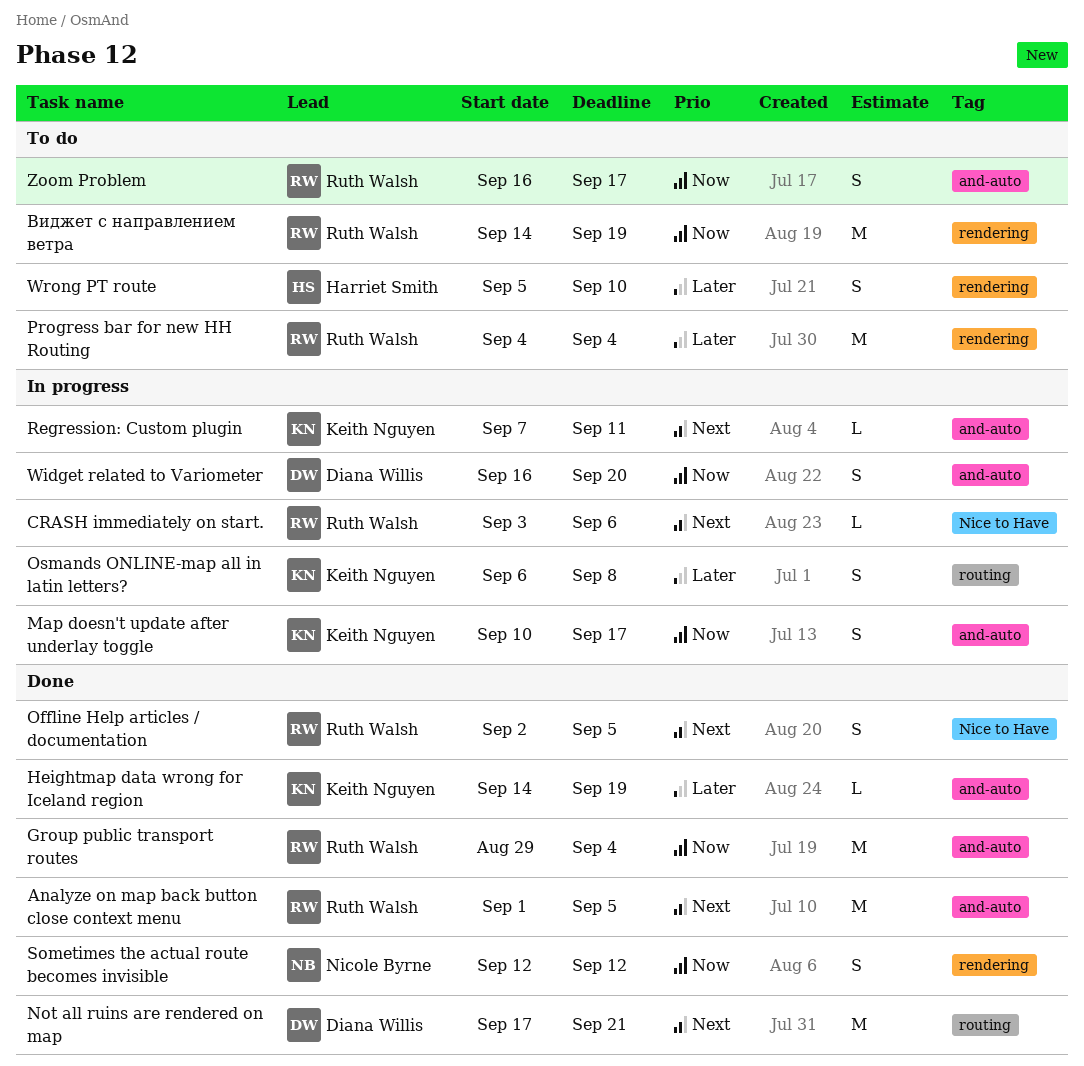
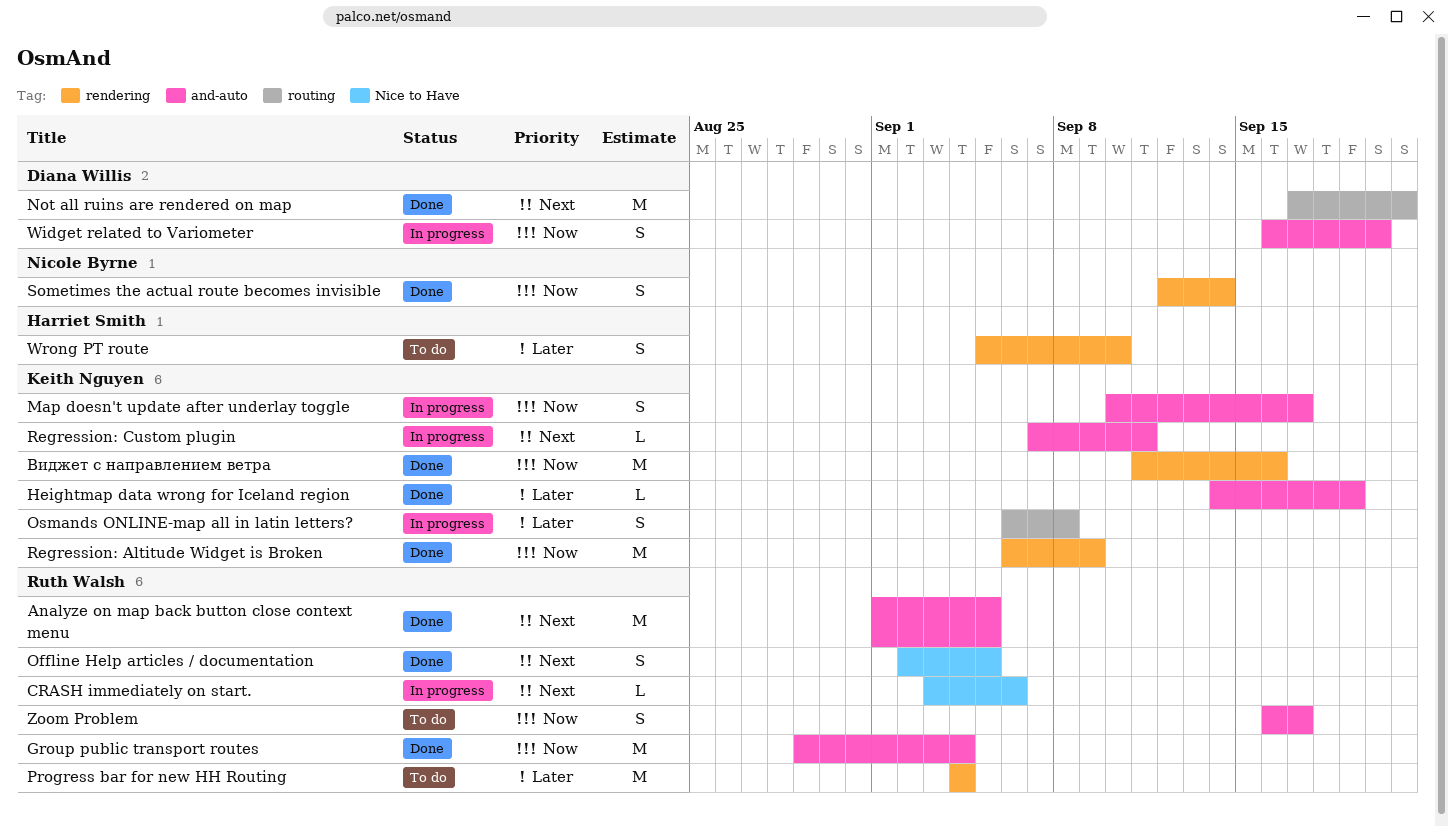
Regression: Altitude Widget is Broken: none -> present
Sometimes the actual route becomes invisible, due: Sep 12 -> Sep 14
Виджет с направлением ветра, status: To do -> Done
Виджет с направлением ветра, owner: Ruth Walsh -> Keith Nguyen
Виджет с направлением ветра, start: Sep 14 -> Sep 11
Виджет с направлением ветра, due: Sep 19 -> Sep 16

